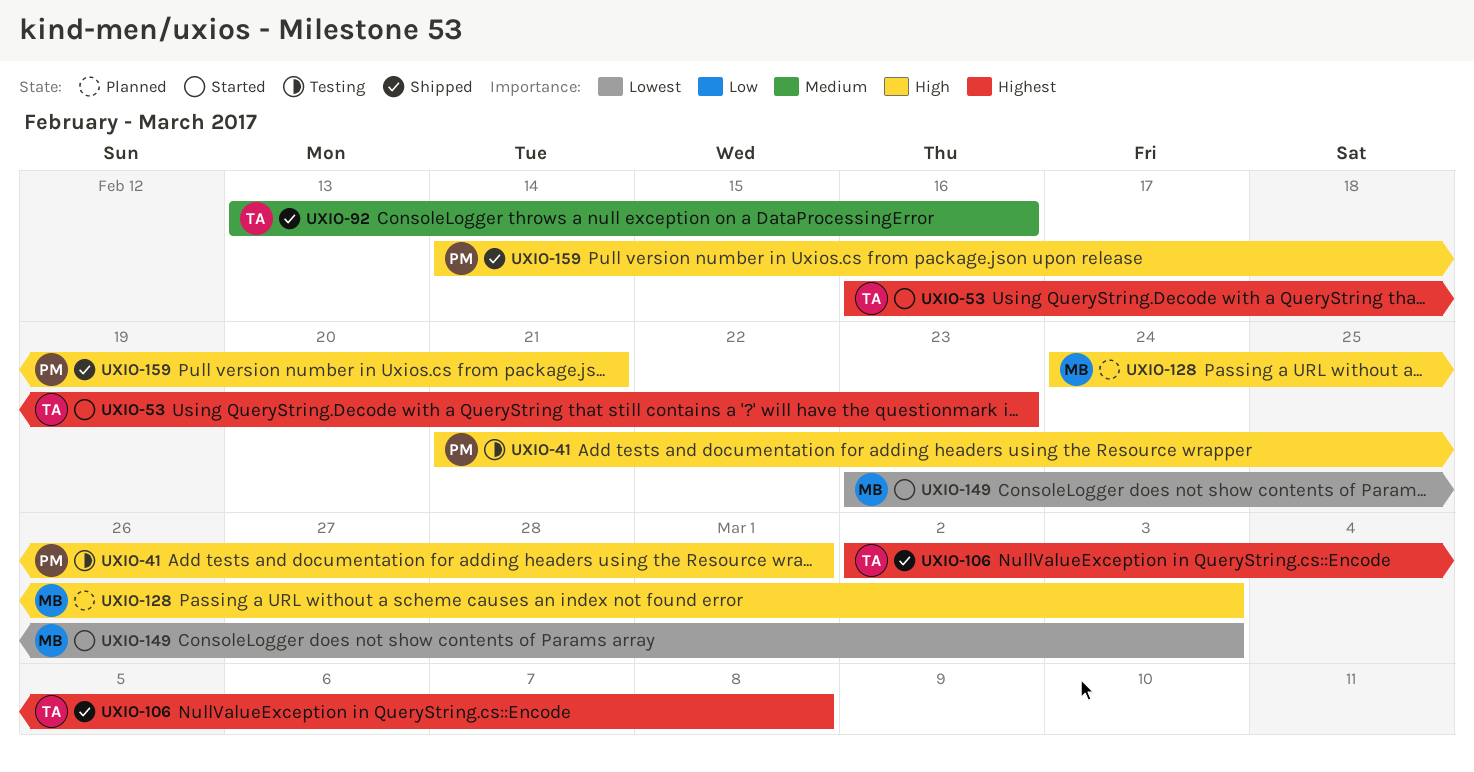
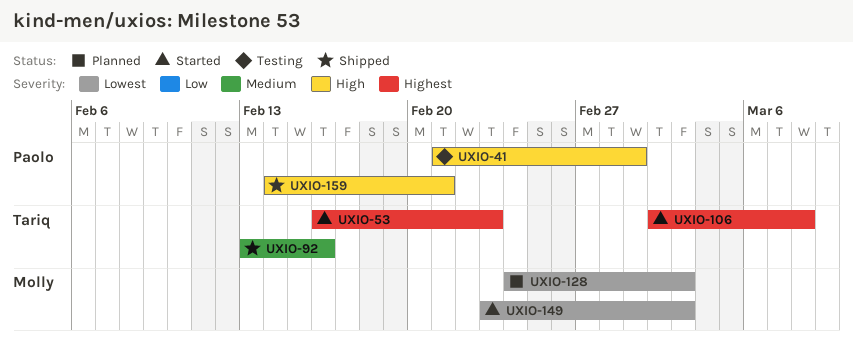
UXIO-106, status: Shipped -> Started
UXIO-128, priority: High -> Lowest

